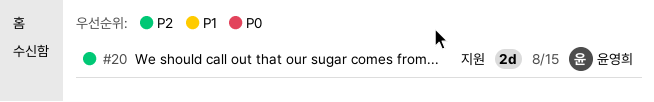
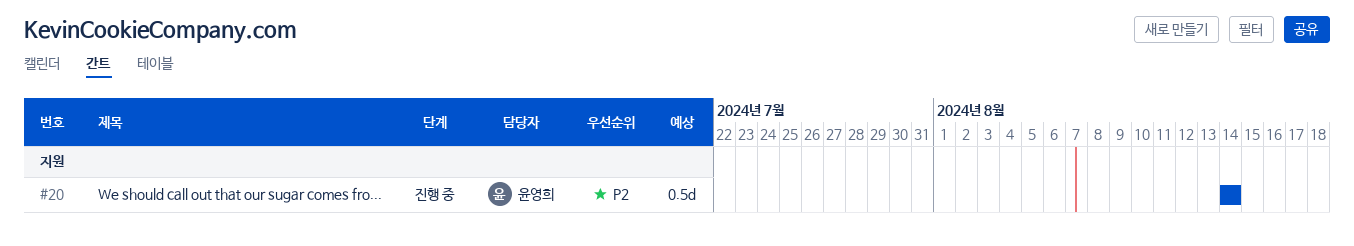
#20, estimate: 2d -> 0.5d
#20, due: Aug 15 -> Aug 14

